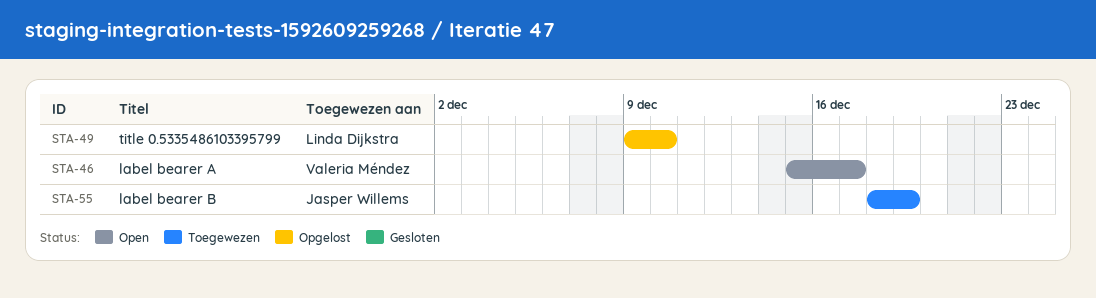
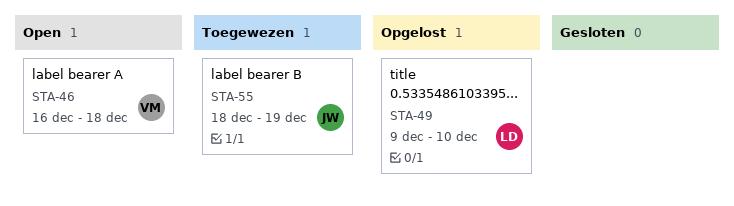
STA-46, start: Dec 15 -> Dec 16
STA-46, due: Dec 17 -> Dec 18

